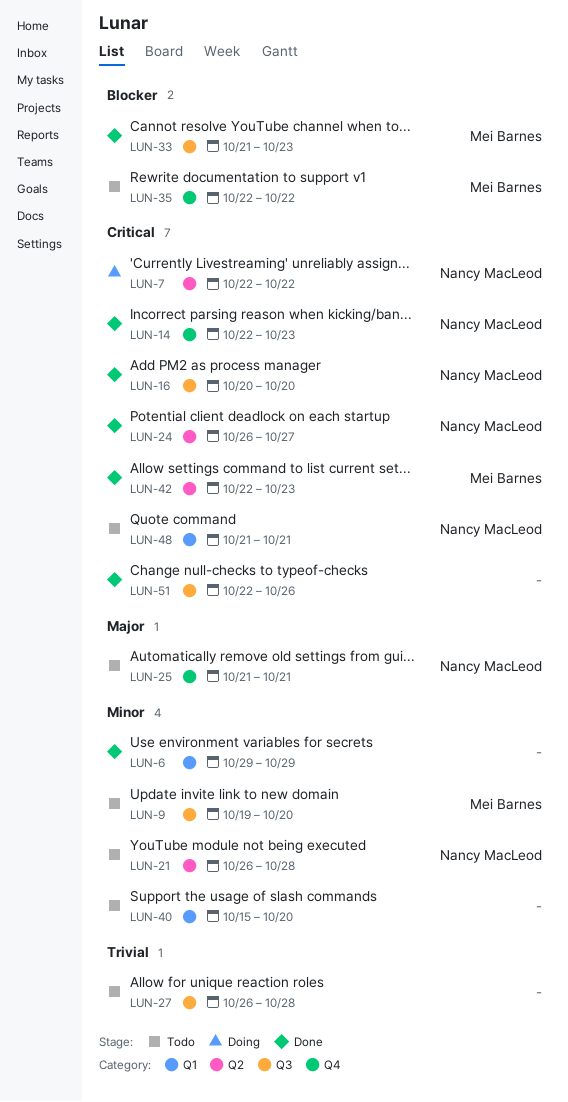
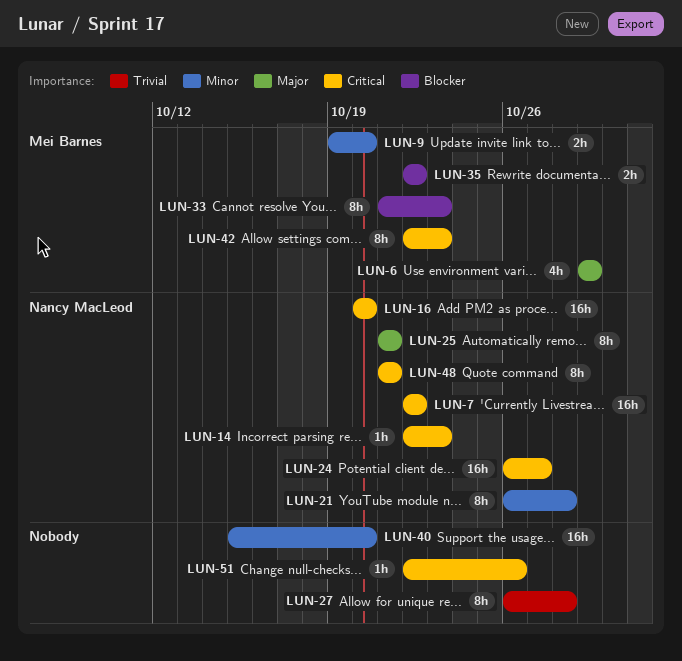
LUN-6, owner: none -> Mei Barnes
LUN-6, priority: Minor -> Major

